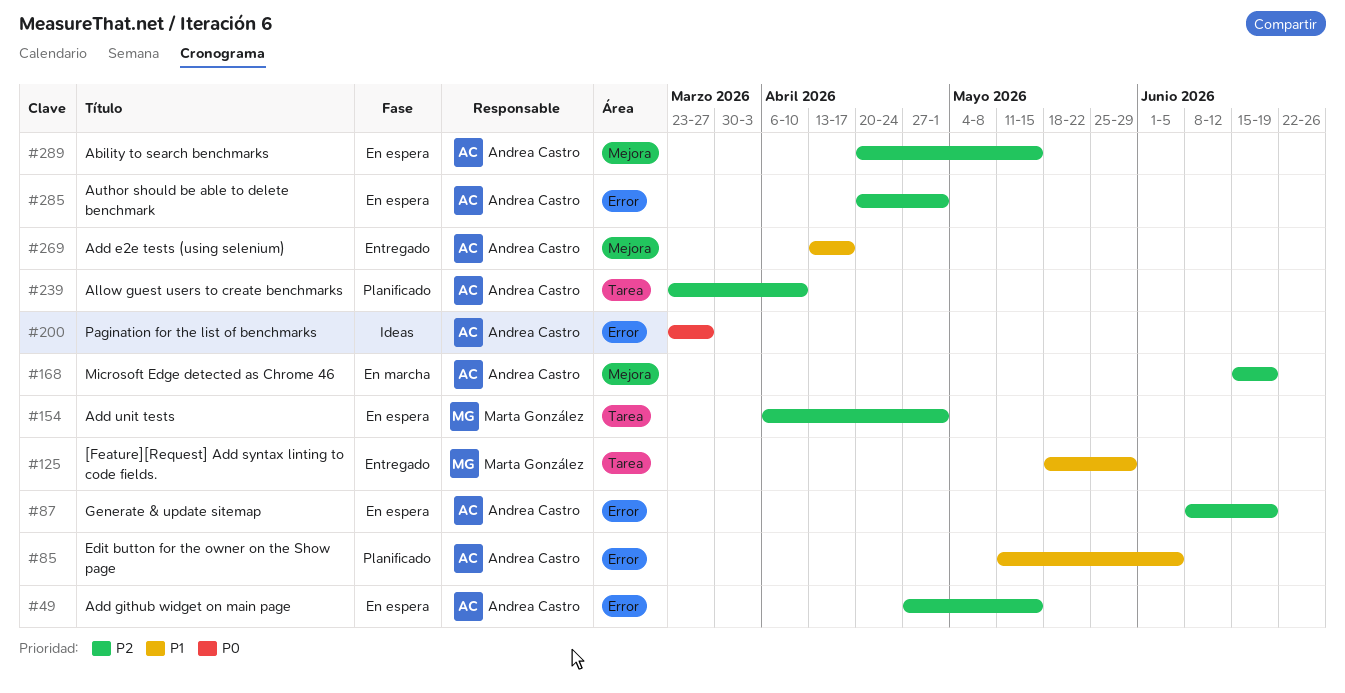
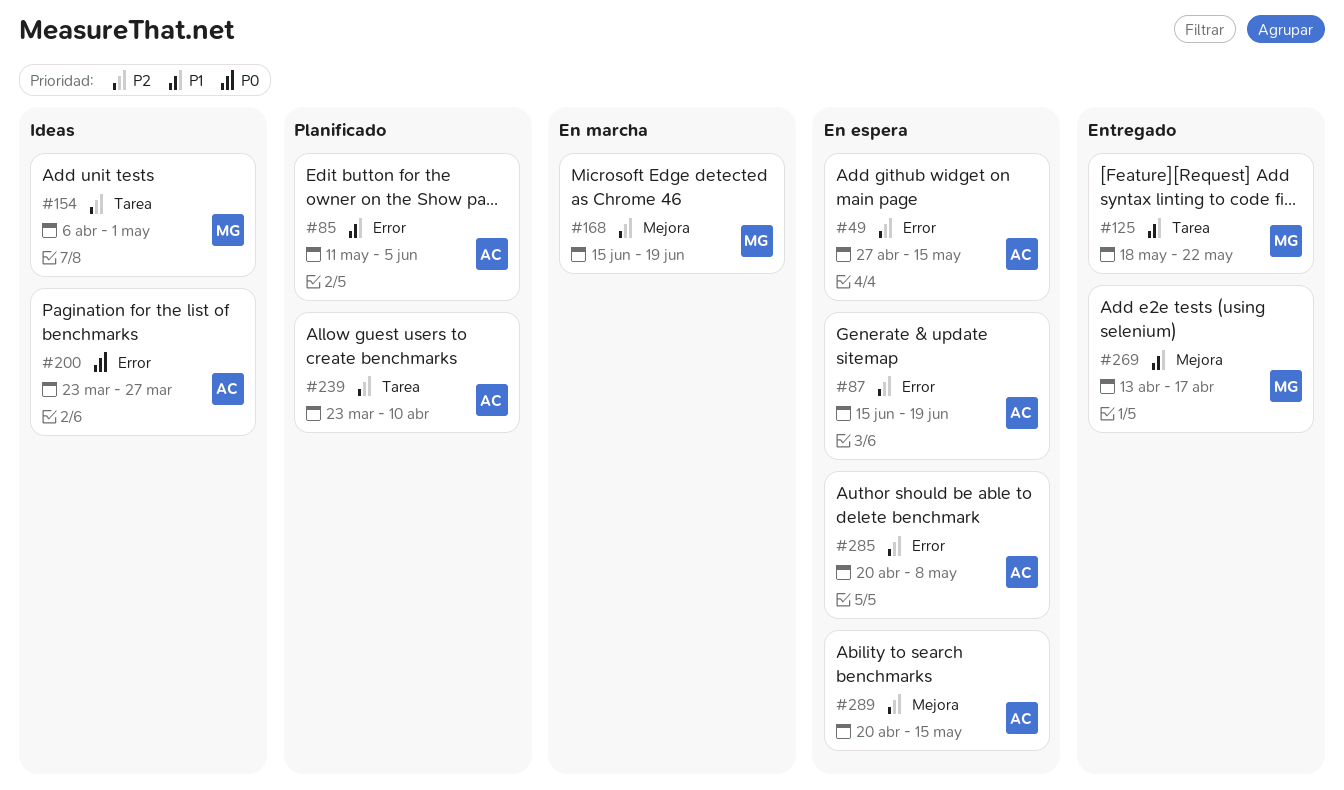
#87, start: Jun 8 -> Jun 15
#125, due: May 29 -> May 22
#154, status: En espera -> Ideas
#168, owner: Andrea Castro -> Marta González
#269, owner: Andrea Castro -> Marta González
#285, due: May 1 -> May 8

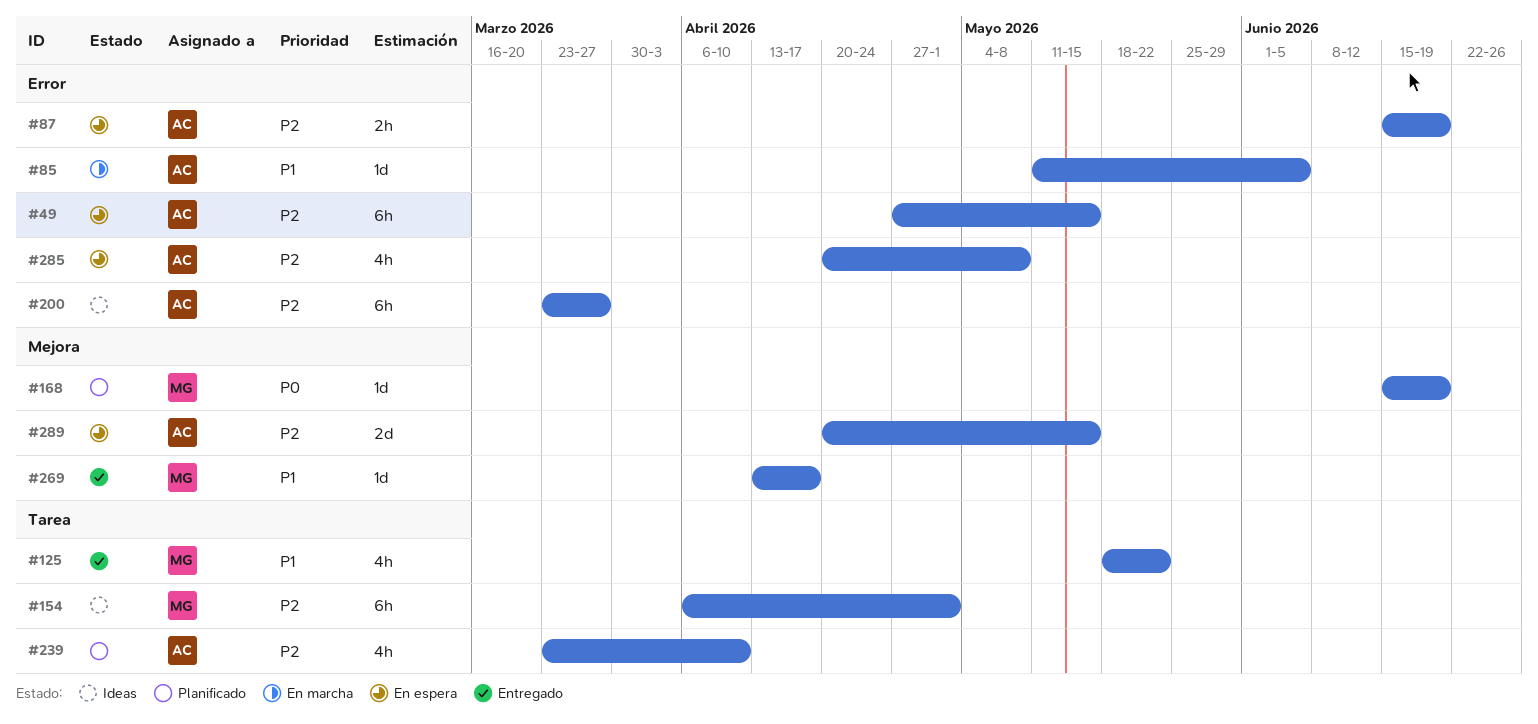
#85, status: Planificado -> En marcha
#168, status: En marcha -> Planificado
#168, priority: P2 -> P0
#200, priority: P0 -> P2

